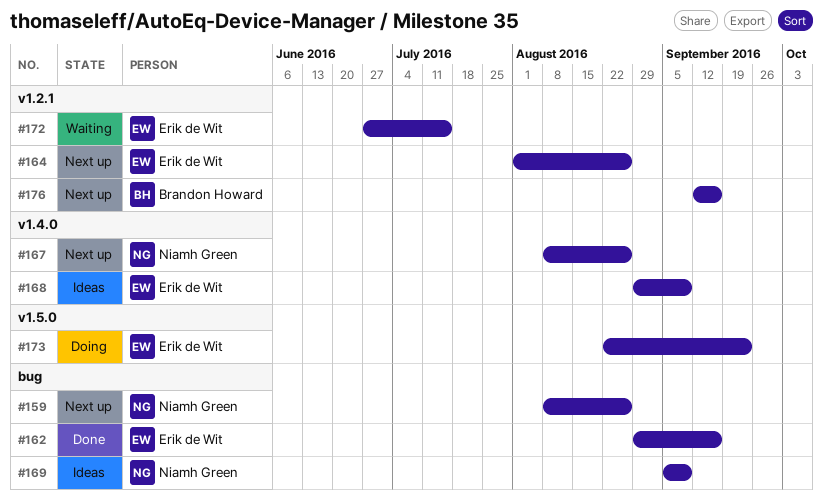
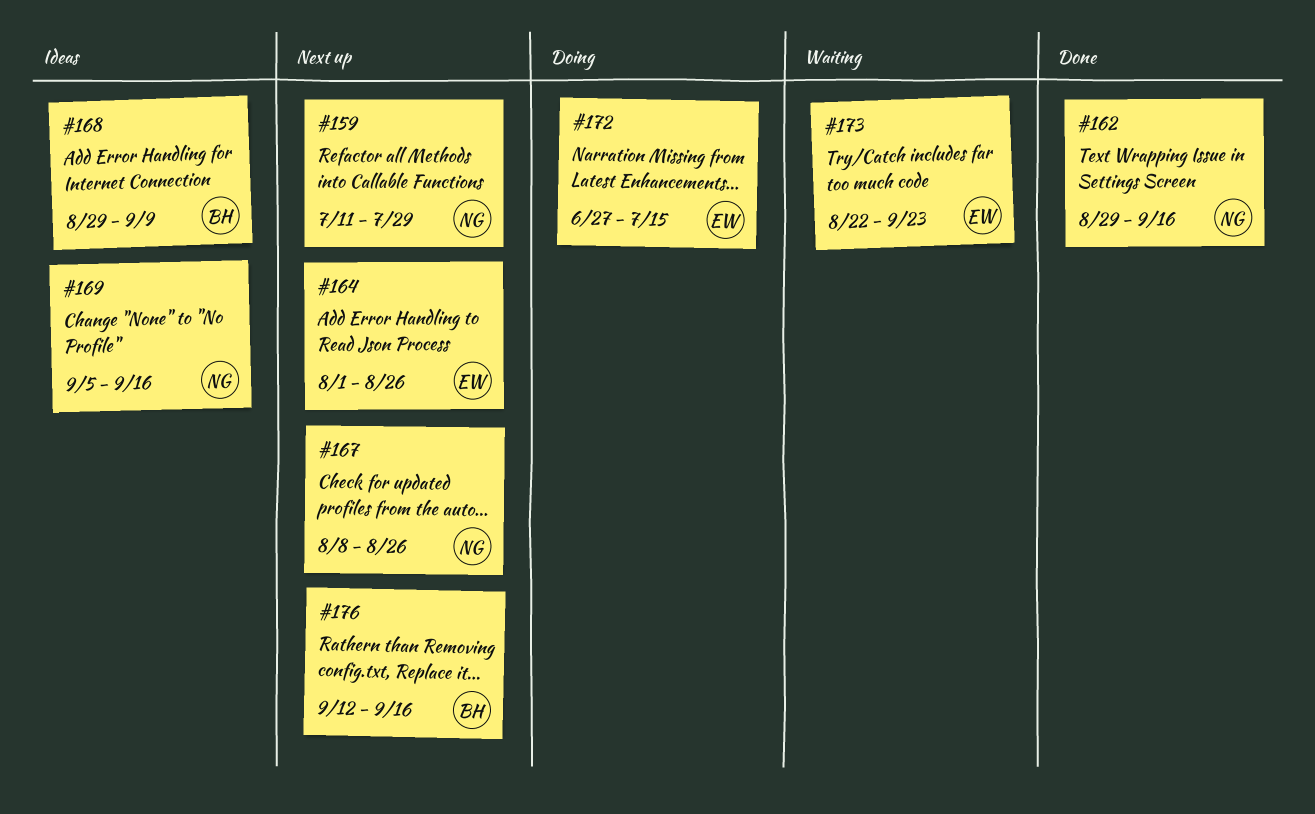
#159, start: Aug 8 -> Jul 11
#159, due: Aug 26 -> Jul 29
#162, owner: Erik de Wit -> Niamh Green
#168, owner: Erik de Wit -> Brandon Howard
#169, due: Sep 9 -> Sep 16
#172, status: Waiting -> Doing
#173, status: Doing -> Waiting

